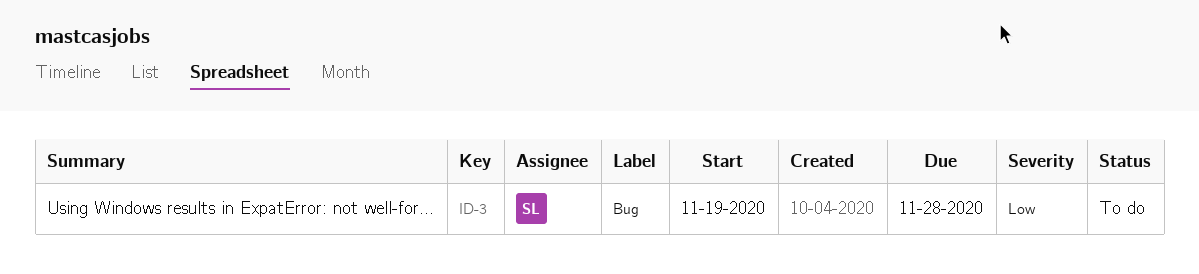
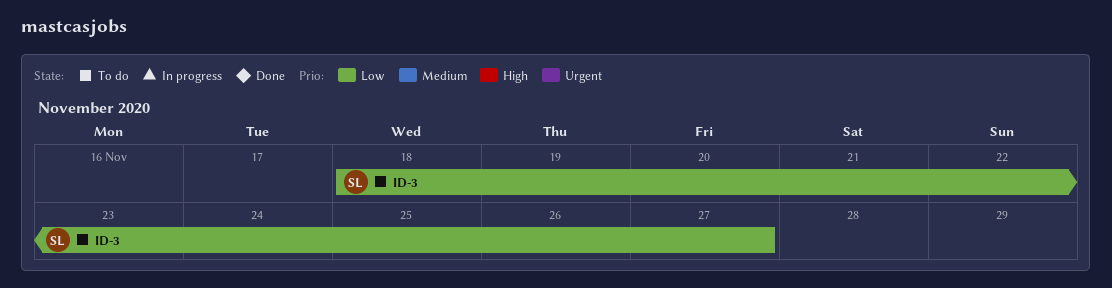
ID-3, start: Nov 19 -> Nov 18
ID-3, due: Nov 28 -> Nov 27

